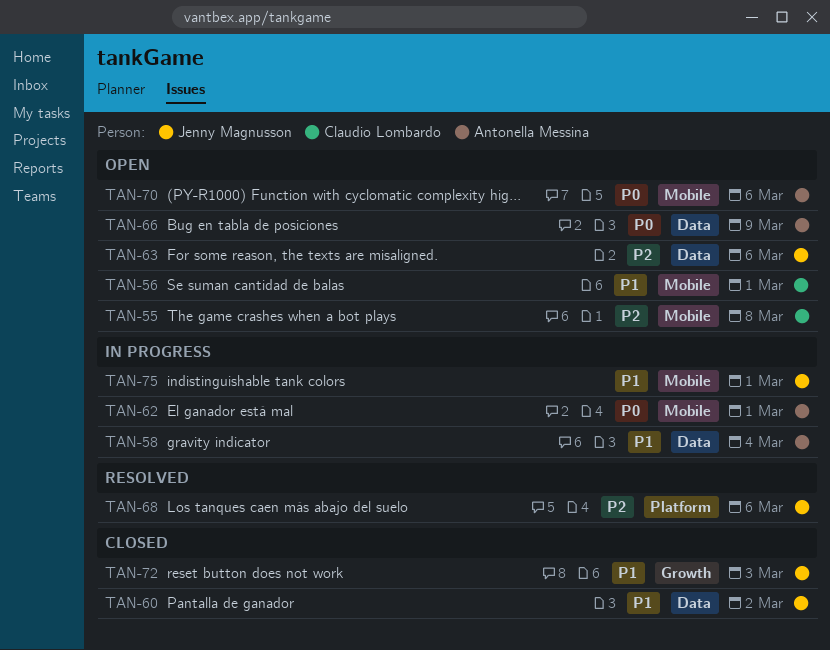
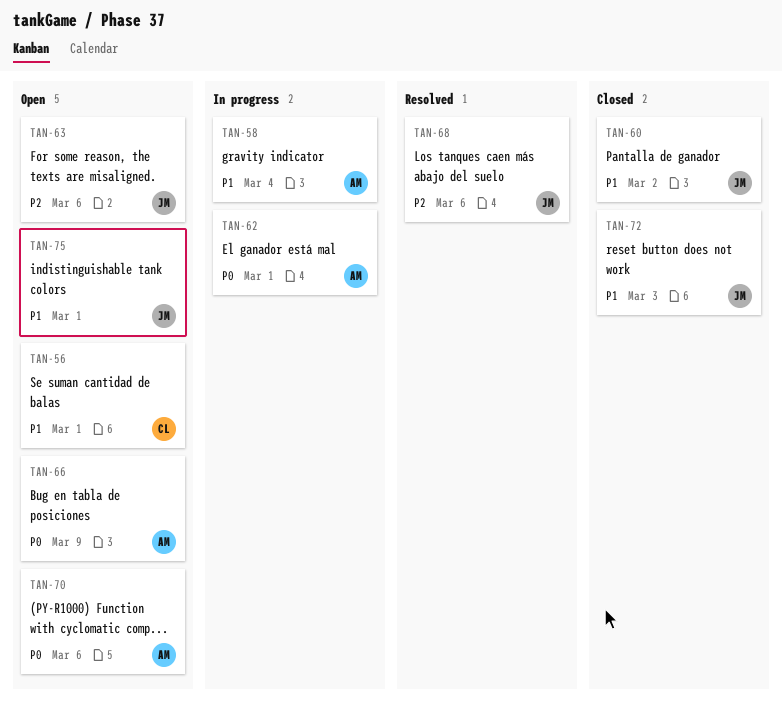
TAN-55: present -> none
TAN-75, status: In progress -> Open

